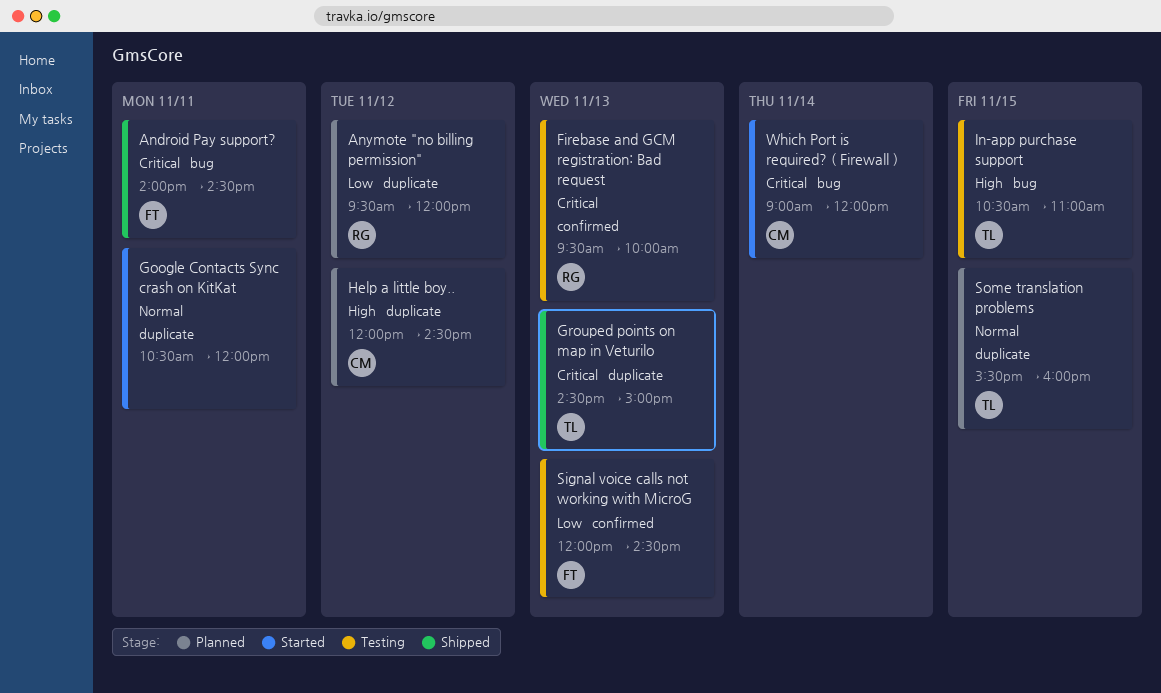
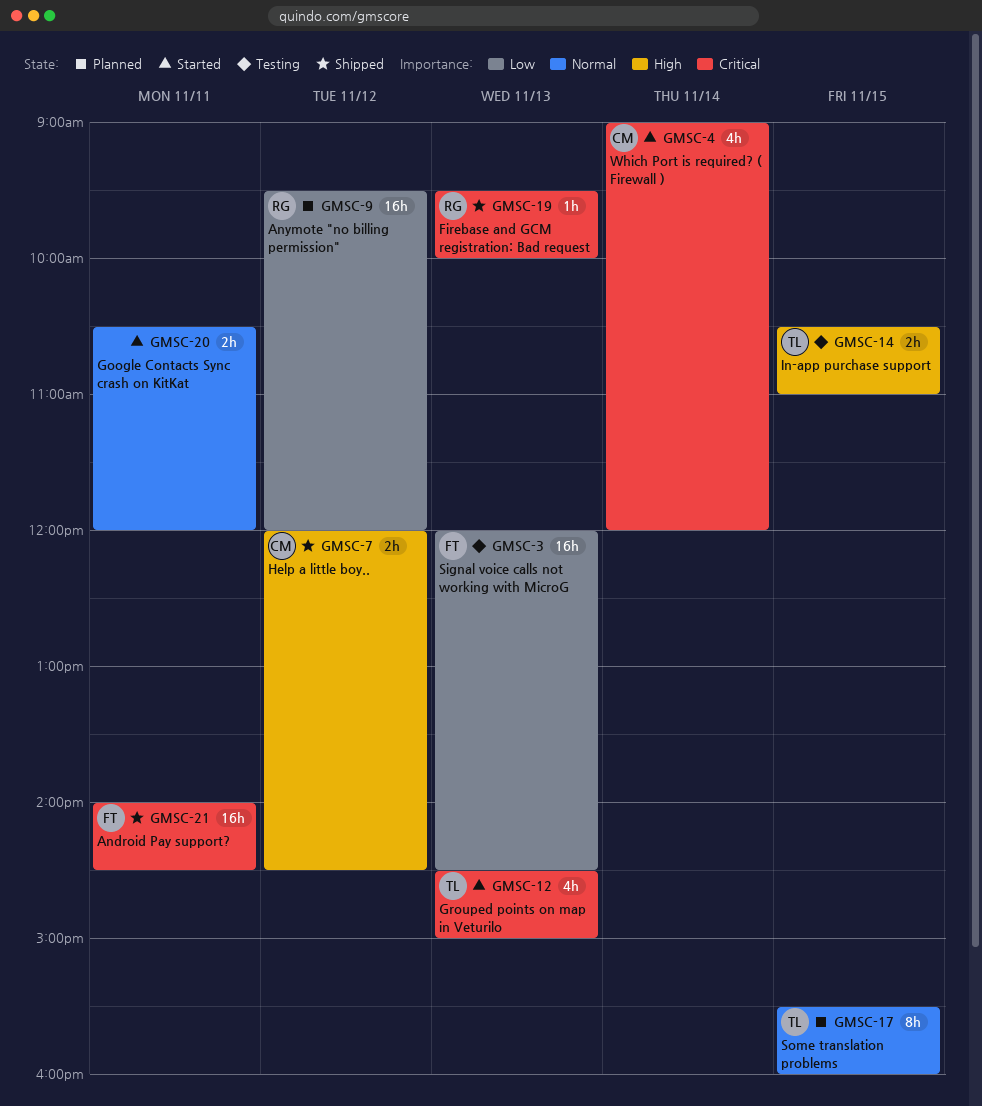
Firebase and GCM registration: Bad request, status: Testing -> Shipped
Grouped points on map in Veturilo, status: Shipped -> Started
Help a little boy.., status: Planned -> Shipped

